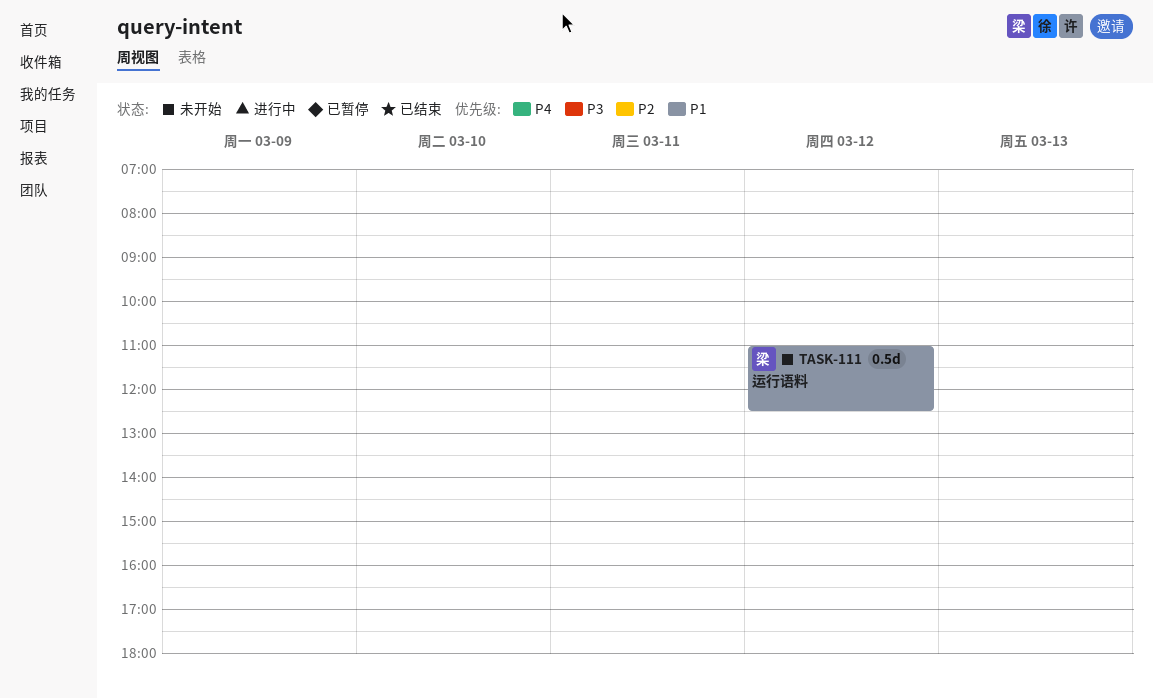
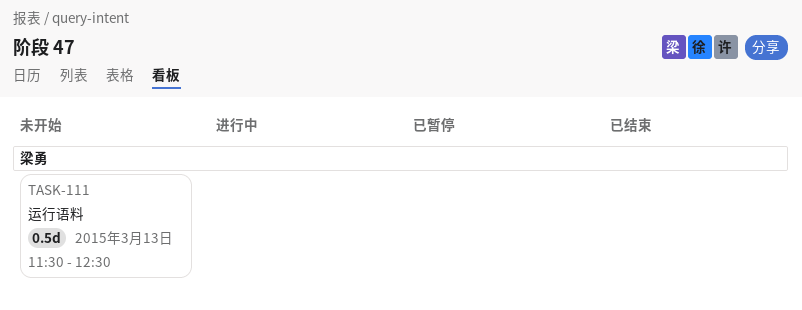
TASK-111, day: Mar 12 -> Mar 13
TASK-111, begins: 11:00 -> 11:30

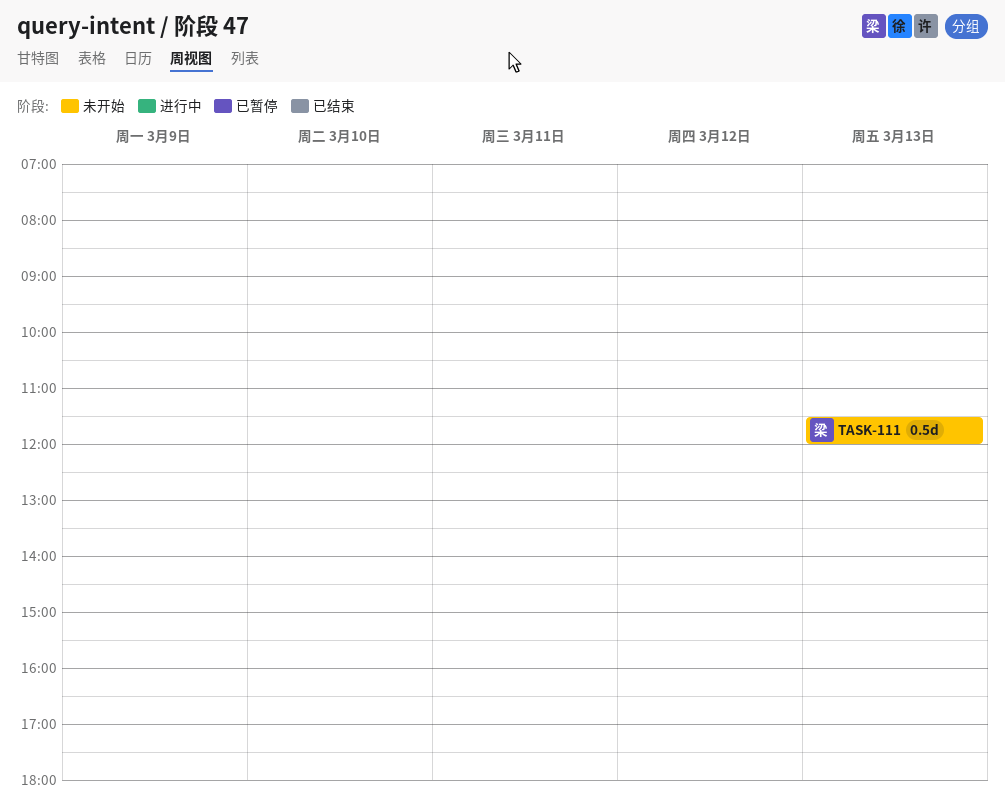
TASK-111, ends: 12:30 -> 12:00

